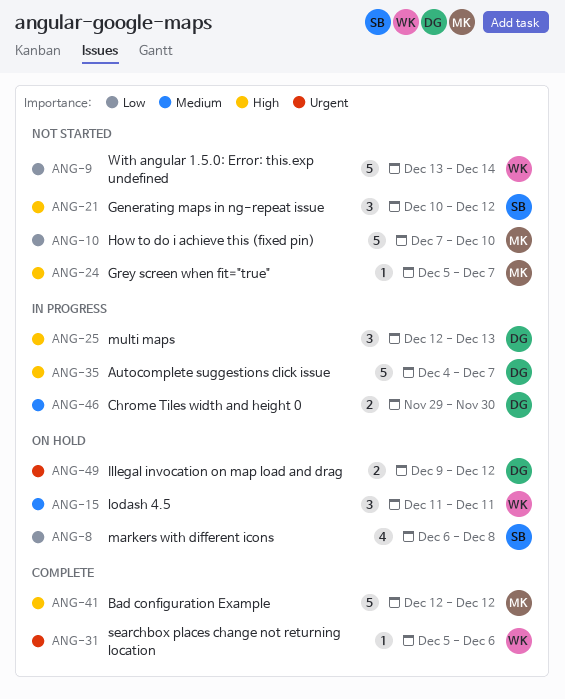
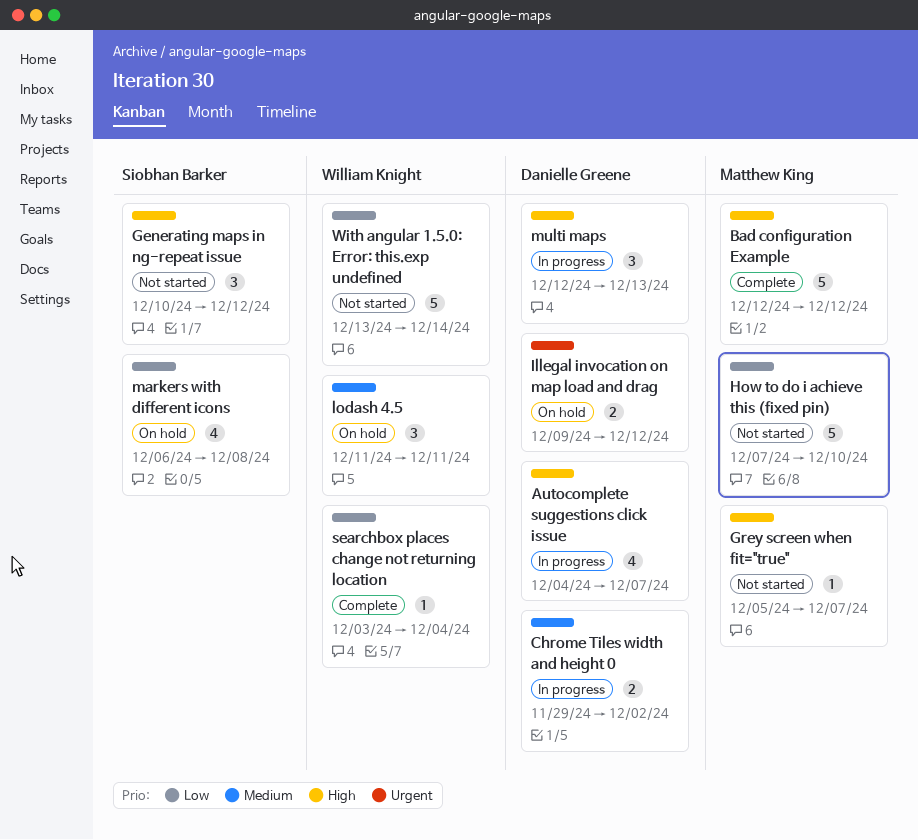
Autocomplete suggestions click issue, estimate: 5 -> 4
Chrome Tiles width and height 0, due: Nov 30 -> Dec 2
searchbox places change not returning location, priority: Urgent -> Low
searchbox places change not returning location, start: Dec 5 -> Dec 3
searchbox places change not returning location, due: Dec 6 -> Dec 4

